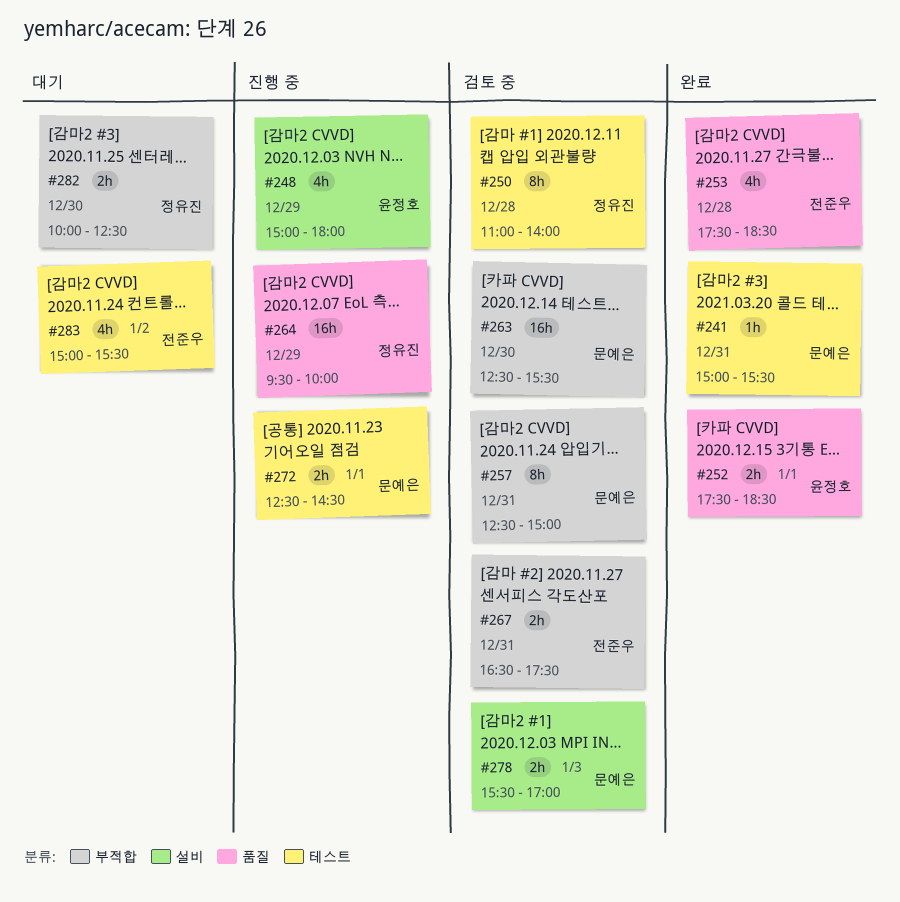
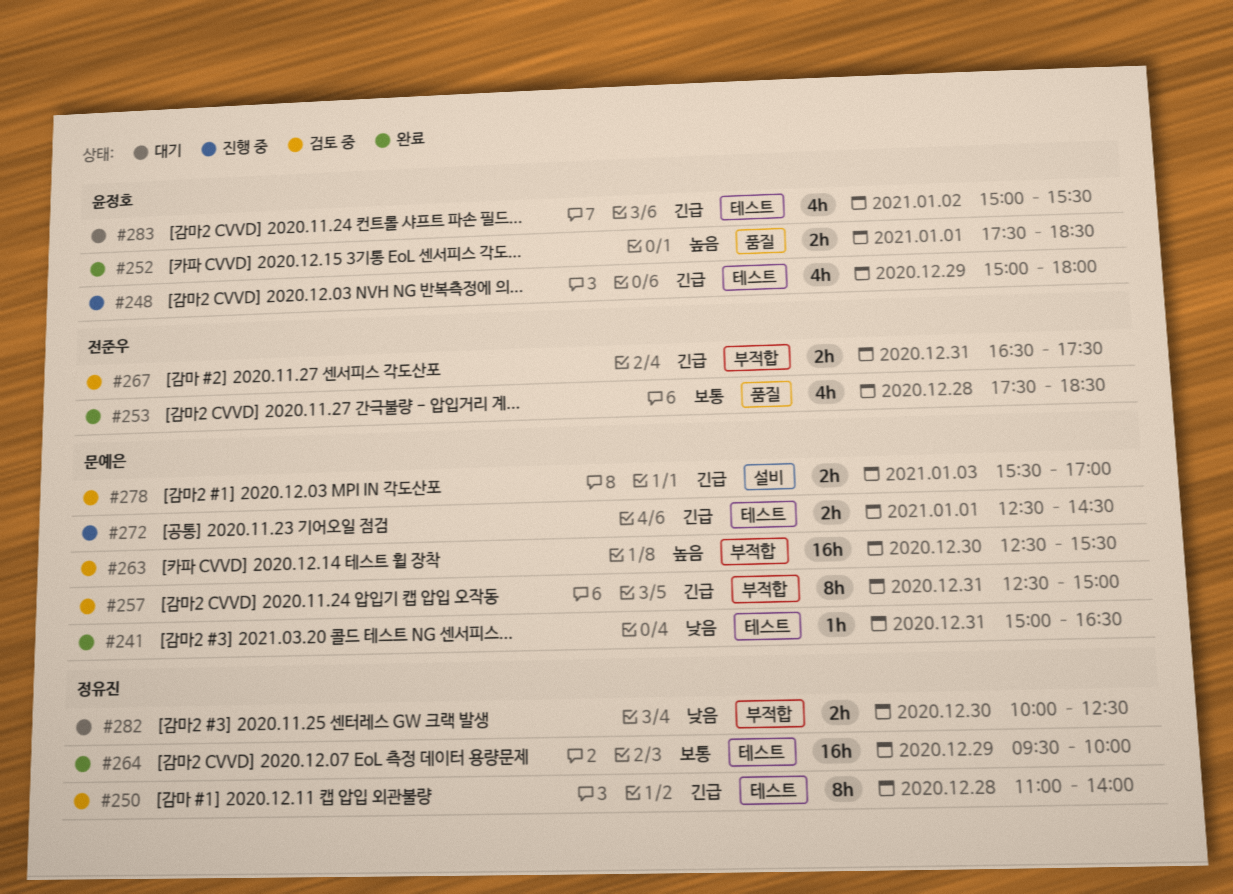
#241, ends: 15:30 -> 16:30
#248, label: 설비 -> 테스트
#264, status: 진행 중 -> 완료
#264, label: 품질 -> 테스트
#283, owner: 전준우 -> 윤정호

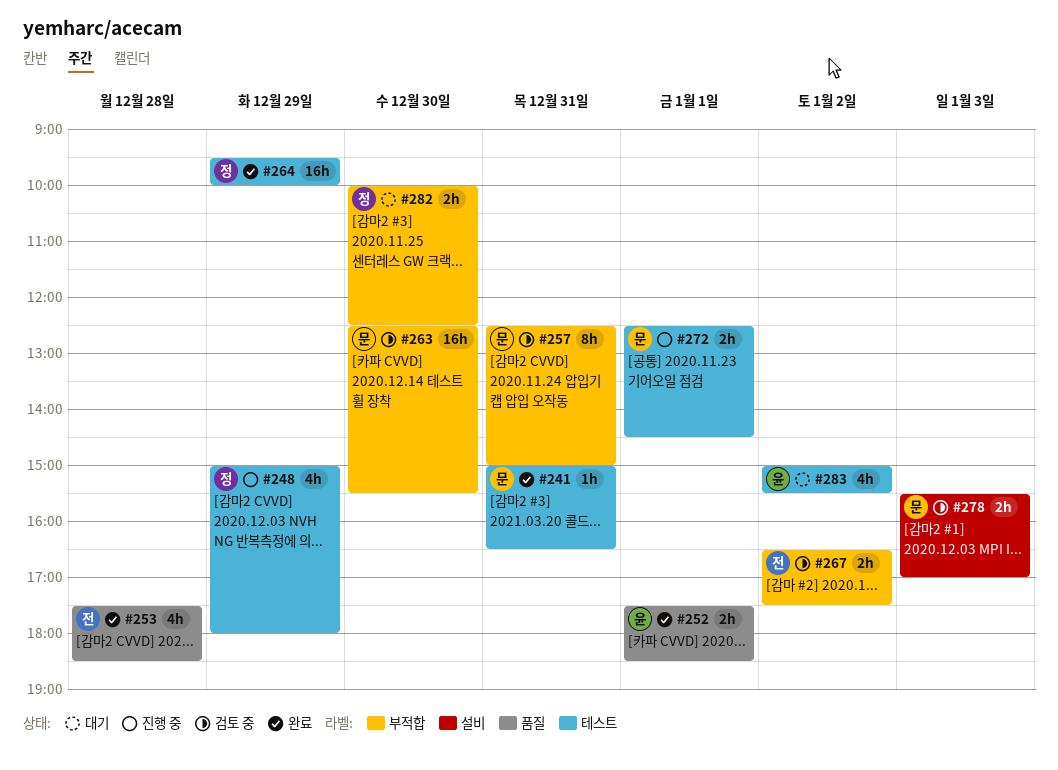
#248, owner: 윤정호 -> 정유진
#250: present -> none
#267, day: Dec 31 -> Jan 2

